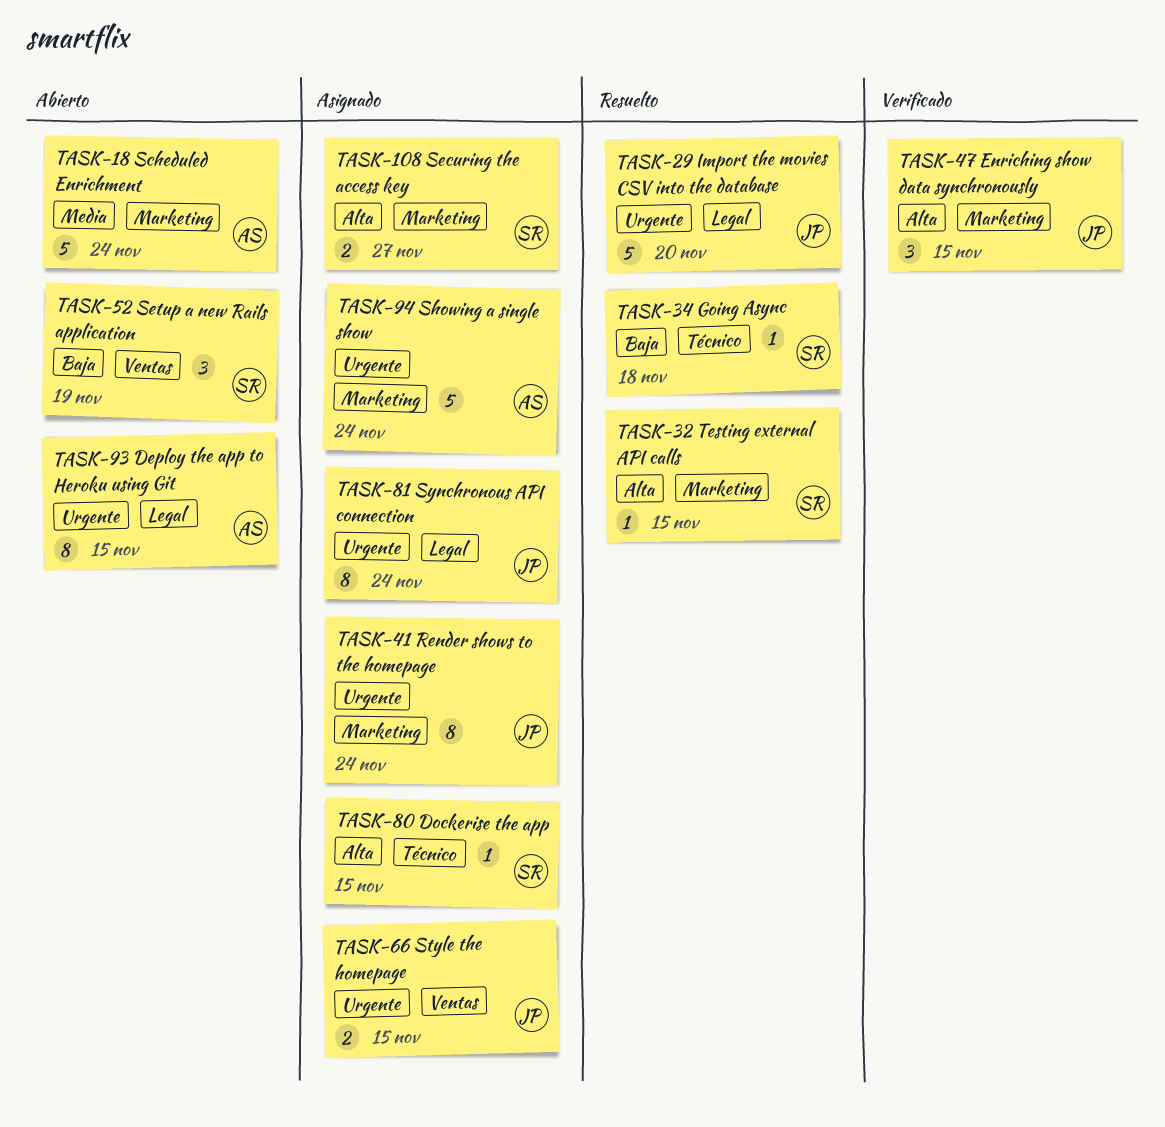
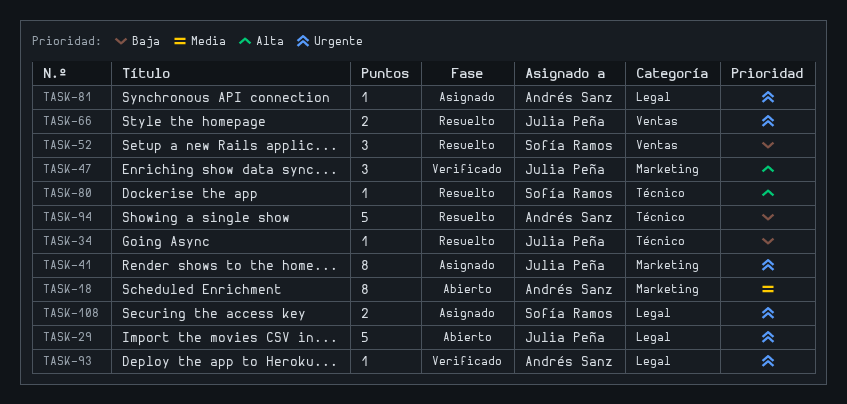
TASK-18, estimate: 5 -> 8
TASK-29, status: Resuelto -> Abierto
TASK-32: present -> none
TASK-34, owner: Sofía Ramos -> Julia Peña
TASK-52, status: Abierto -> Resuelto
TASK-66, status: Asignado -> Resuelto
TASK-80, status: Asignado -> Resuelto
TASK-81, owner: Julia Peña -> Andrés Sanz
TASK-81, estimate: 8 -> 1
TASK-93, status: Abierto -> Verificado
TASK-93, estimate: 8 -> 1
TASK-94, status: Asignado -> Resuelto
TASK-94, priority: Urgente -> Baja
TASK-94, label: Marketing -> Técnico
TASK-108, priority: Alta -> Urgente
TASK-108, label: Marketing -> Legal

